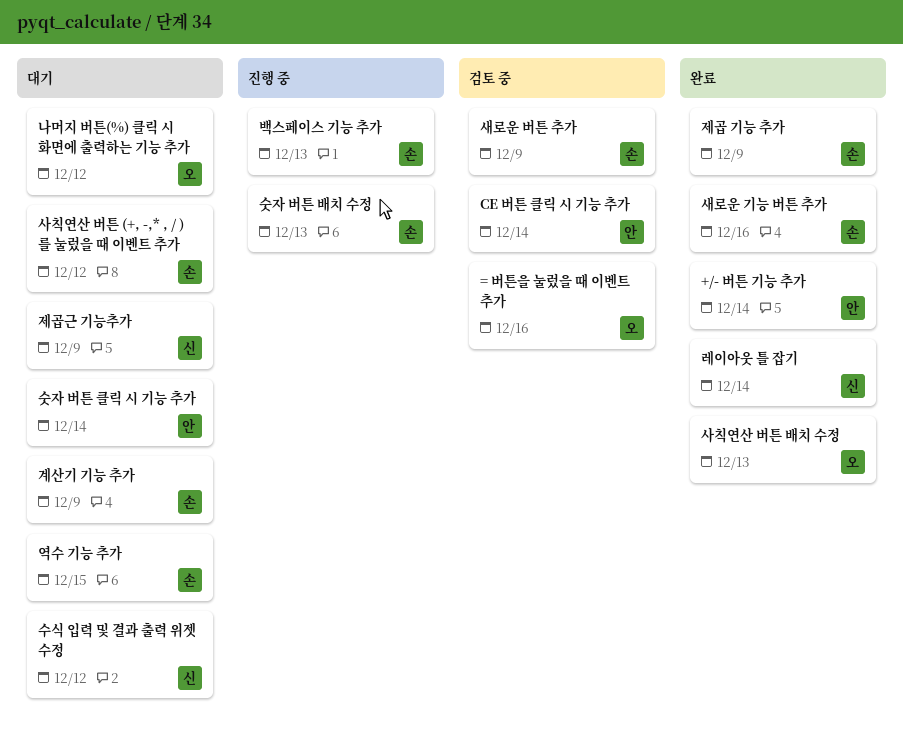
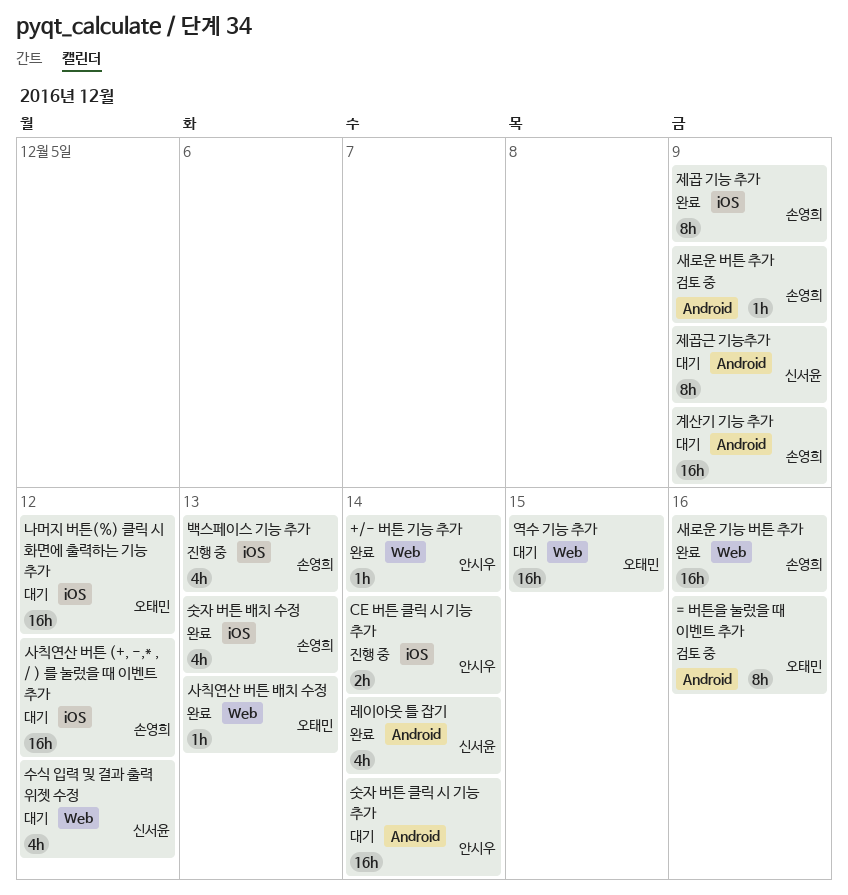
CE 버튼 클릭 시 기능 추가, status: 검토 중 -> 진행 중
숫자 버튼 배치 수정, status: 진행 중 -> 완료
역수 기능 추가, owner: 손영희 -> 오태민

